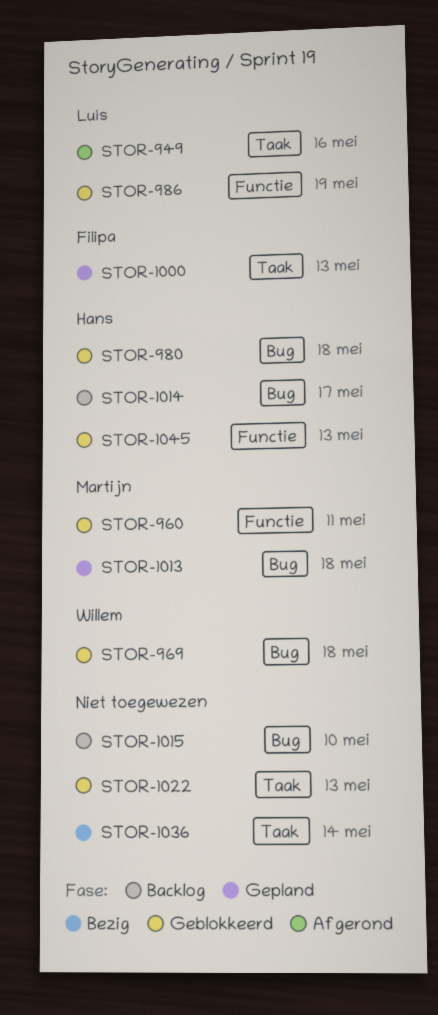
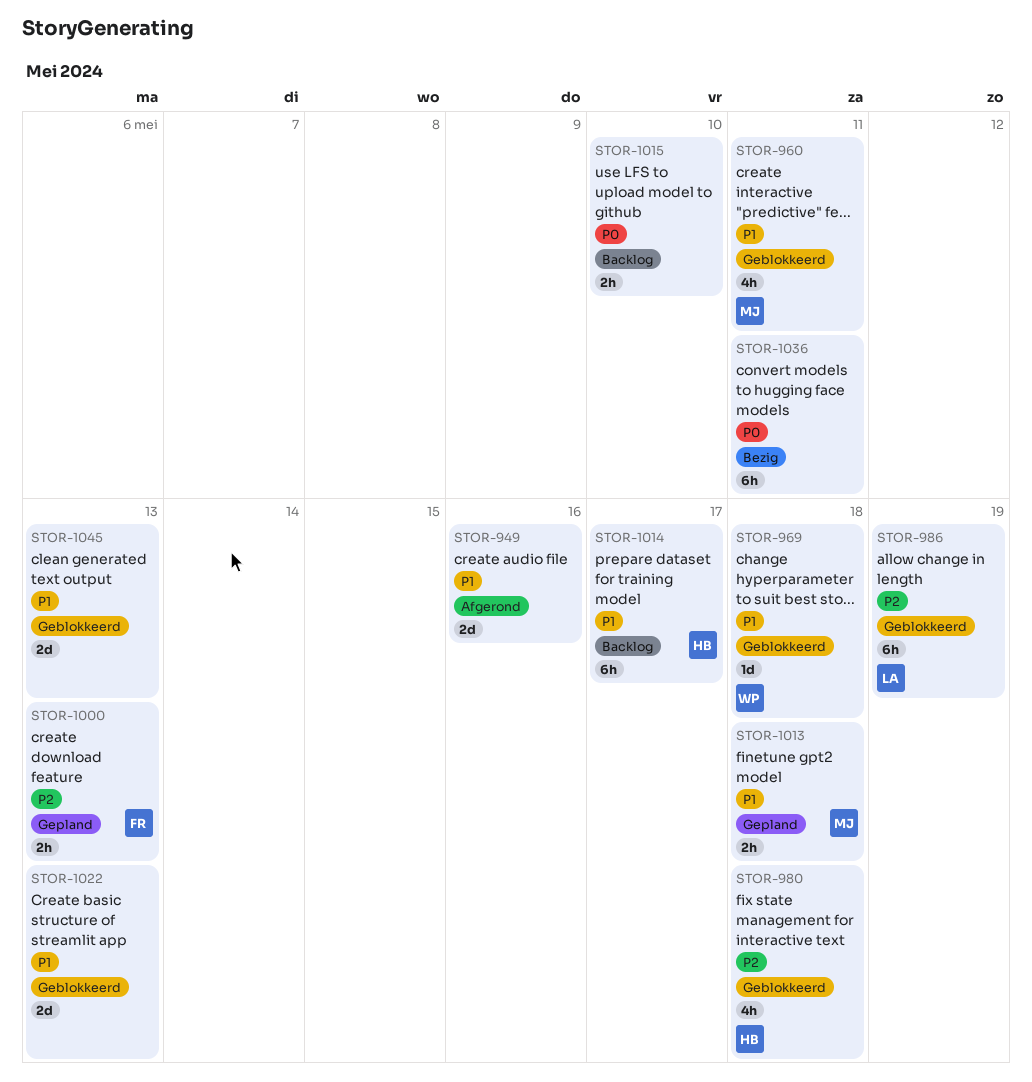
STOR-949, owner: Luís -> none
STOR-1036, due: May 14 -> May 11
STOR-1045, owner: Hans -> none

